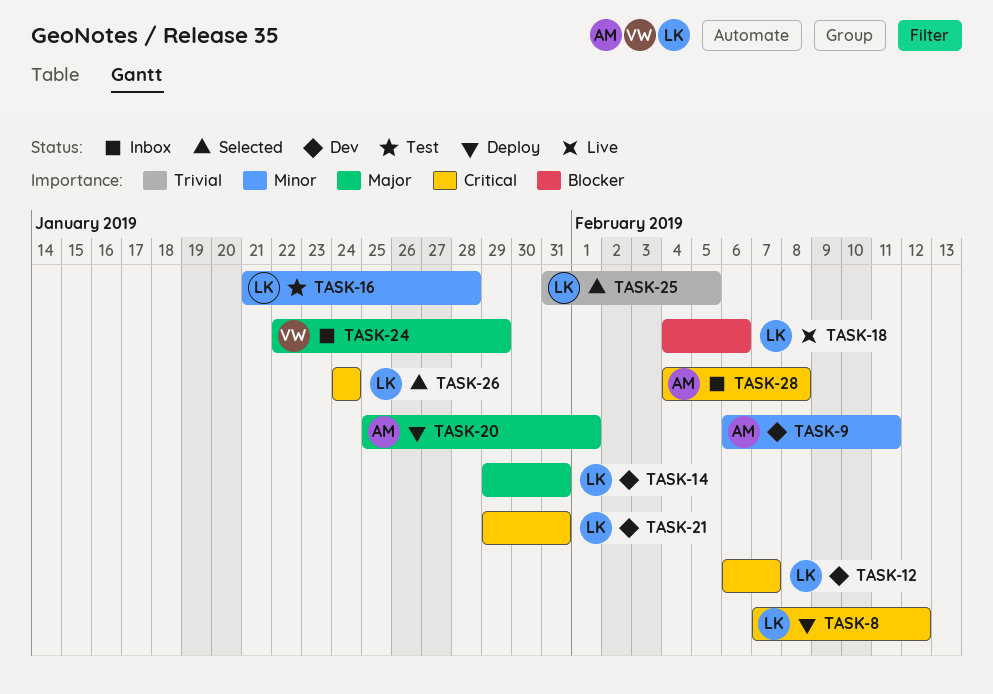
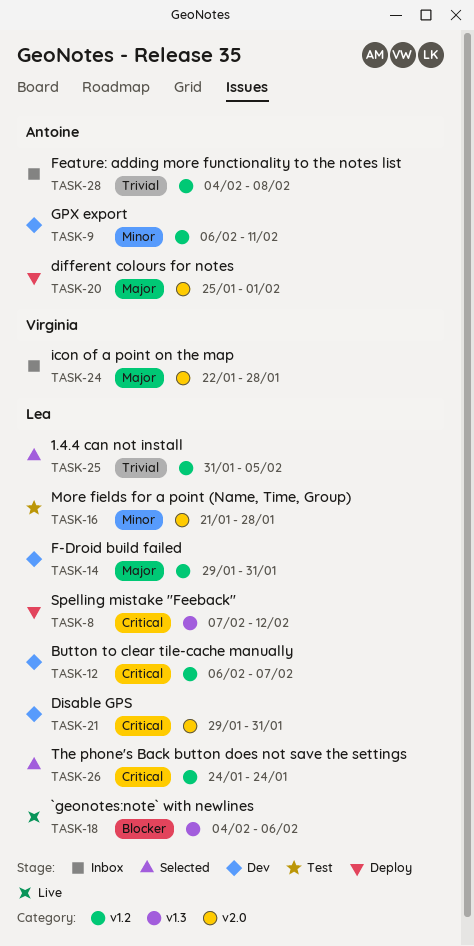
TASK-24, due: Jan 29 -> Jan 28
TASK-28, priority: Critical -> Trivial

